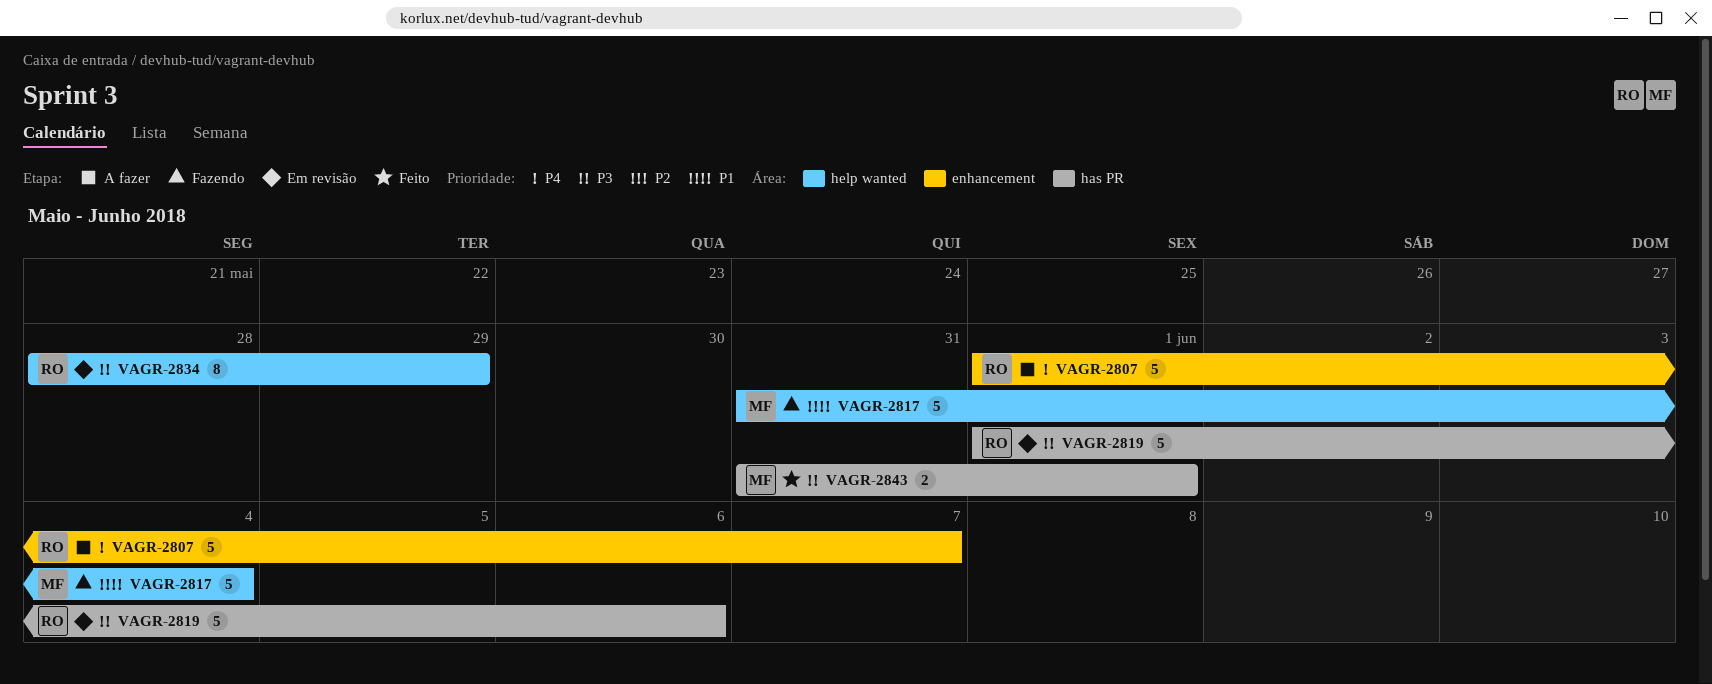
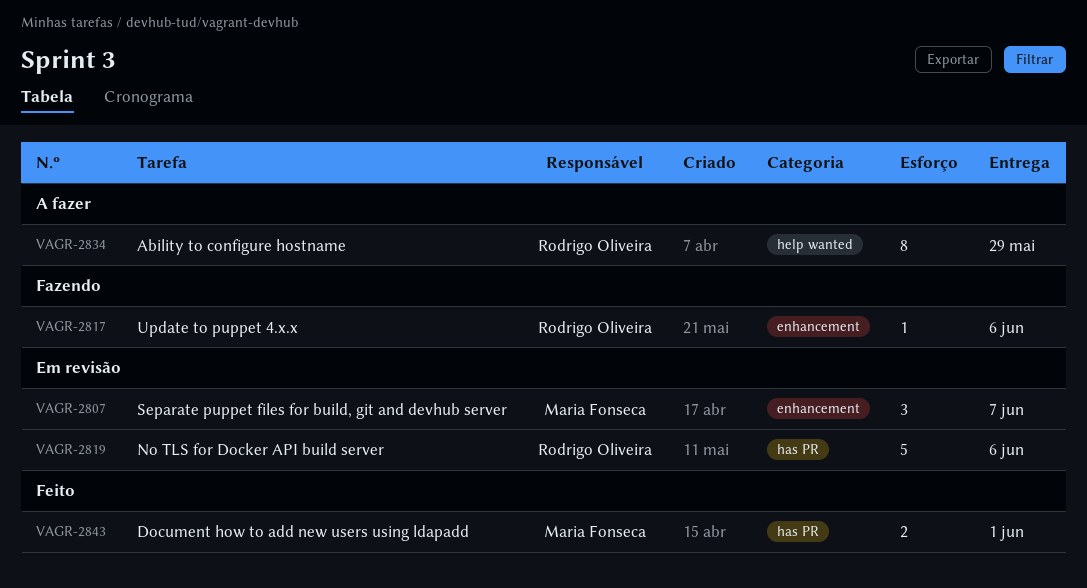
VAGR-2807, status: A fazer -> Em revisão
VAGR-2807, owner: Rodrigo Oliveira -> Maria Fonseca
VAGR-2807, estimate: 5 -> 3
VAGR-2817, owner: Maria Fonseca -> Rodrigo Oliveira
VAGR-2817, label: help wanted -> enhancement
VAGR-2817, estimate: 5 -> 1
VAGR-2817, due: Jun 4 -> Jun 6
VAGR-2834, status: Em revisão -> A fazer

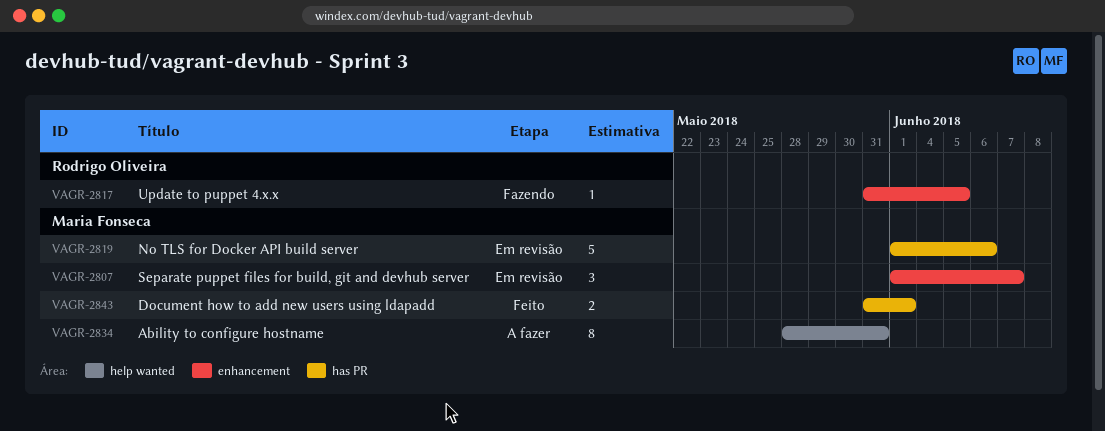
VAGR-2817, due: Jun 6 -> Jun 5
VAGR-2819, owner: Rodrigo Oliveira -> Maria Fonseca
VAGR-2834, owner: Rodrigo Oliveira -> Maria Fonseca
VAGR-2834, due: May 29 -> May 31

